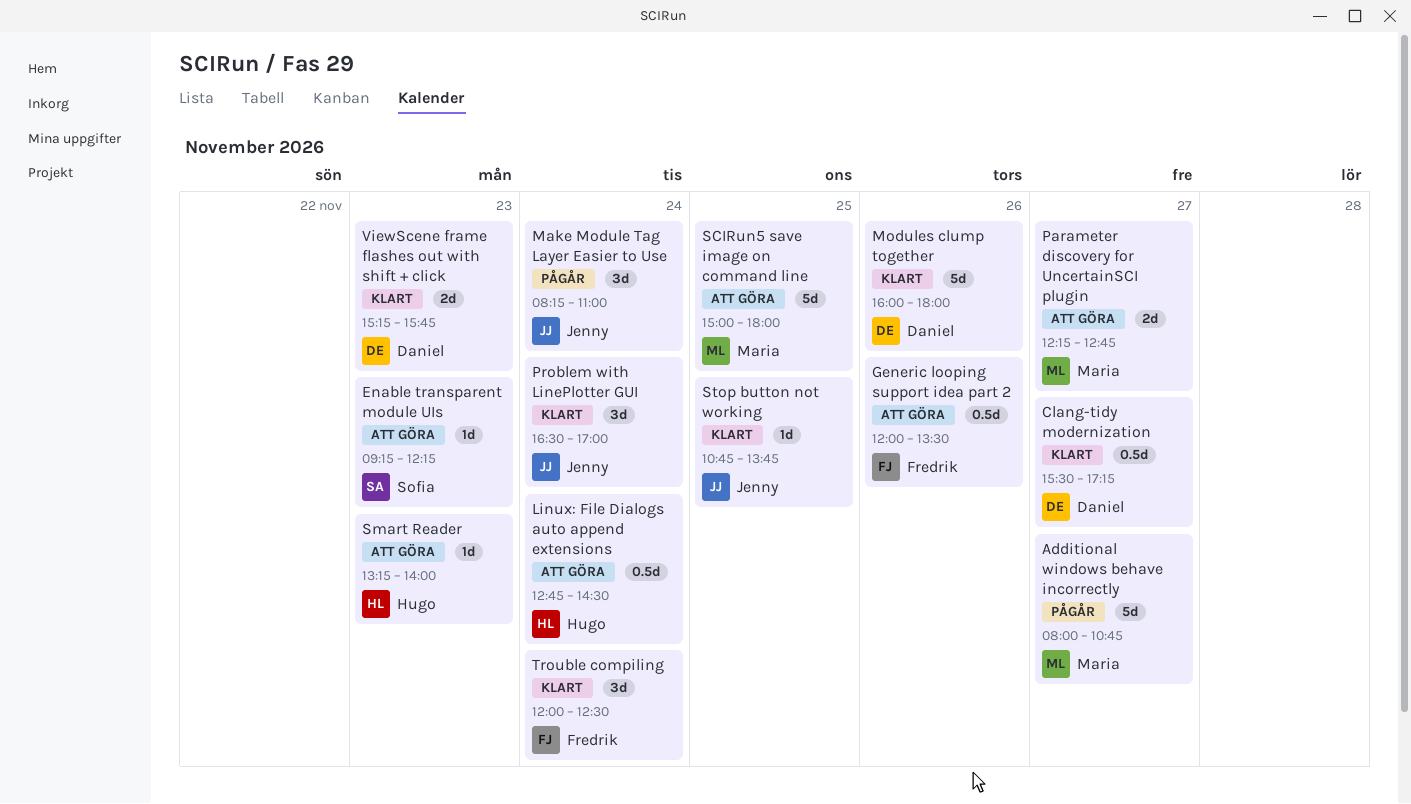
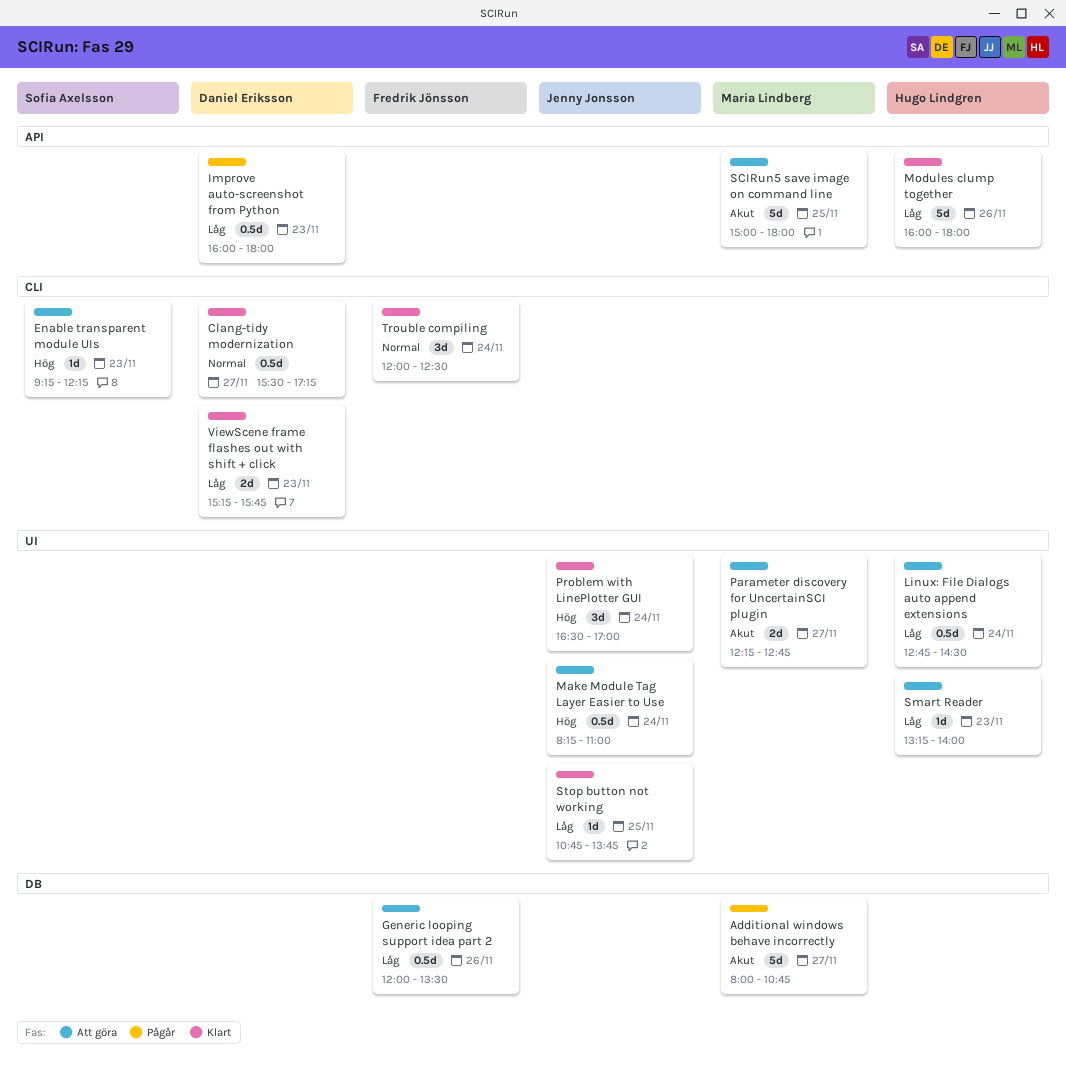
Improve auto-screenshot from Python: none -> present
Make Module Tag Layer Easier to Use, status: Pågår -> Att göra
Make Module Tag Layer Easier to Use, estimate: 3d -> 0.5d
Modules clump together, owner: Daniel Eriksson -> Hugo Lindgren

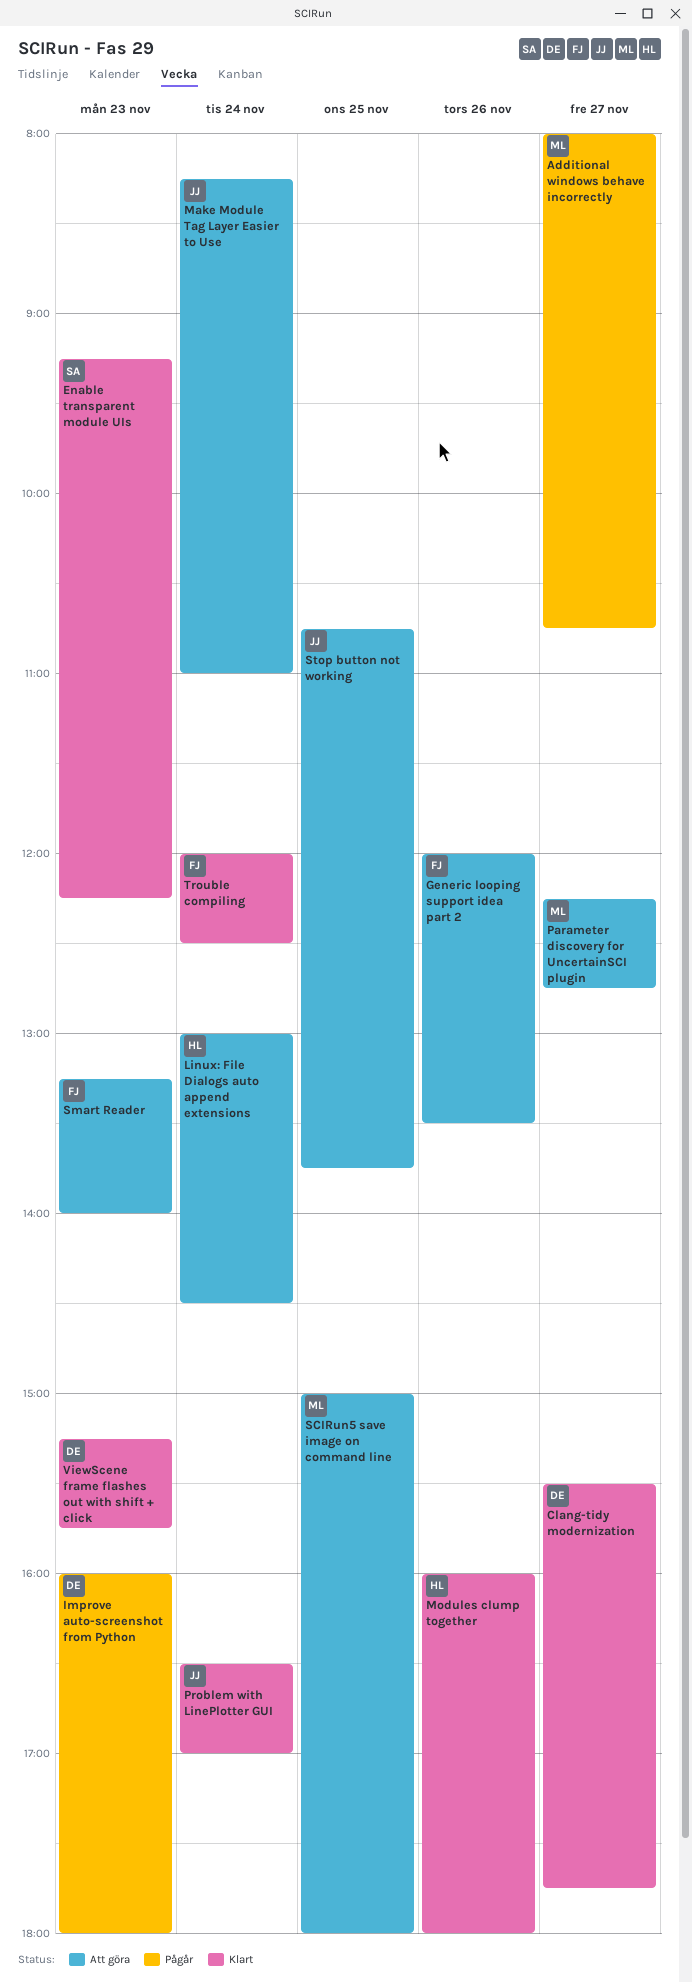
Clang-tidy modernization, ends: 17:15 -> 17:45
Enable transparent module UIs, status: Att göra -> Klart
Linux: File Dialogs auto append extensions, begins: 12:45 -> 13:00
Smart Reader, owner: Hugo Lindgren -> Fredrik Jönsson
Stop button not working, status: Klart -> Att göra

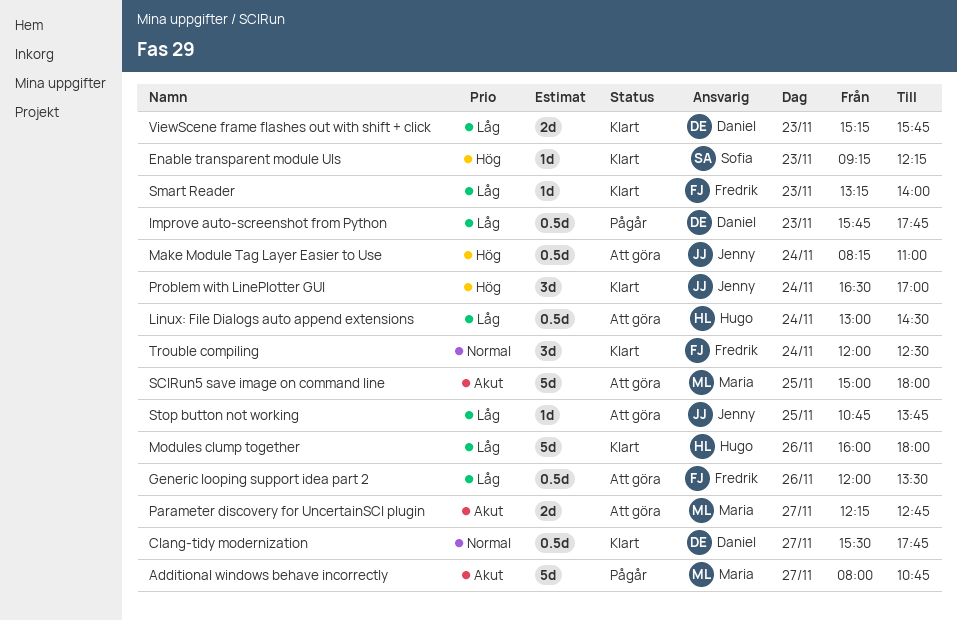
Improve auto-screenshot from Python, begins: 16:00 -> 15:45
Improve auto-screenshot from Python, ends: 18:00 -> 17:45
Smart Reader, status: Att göra -> Klart

